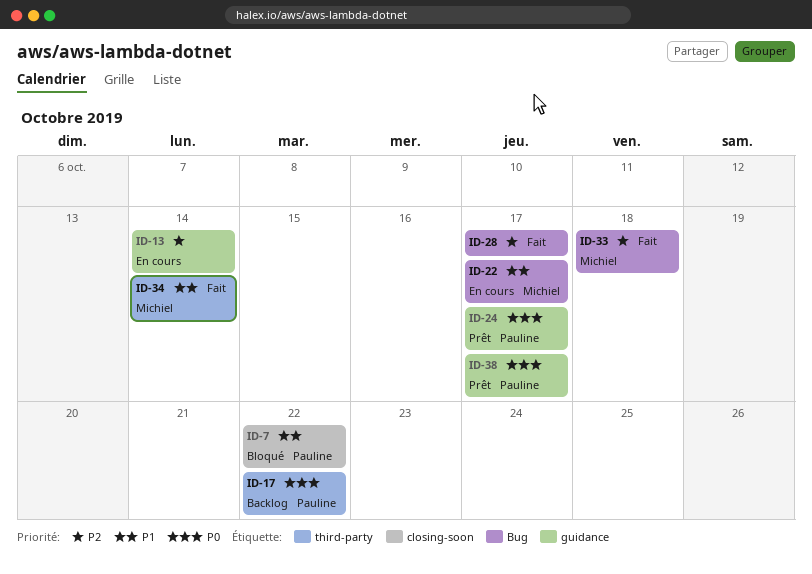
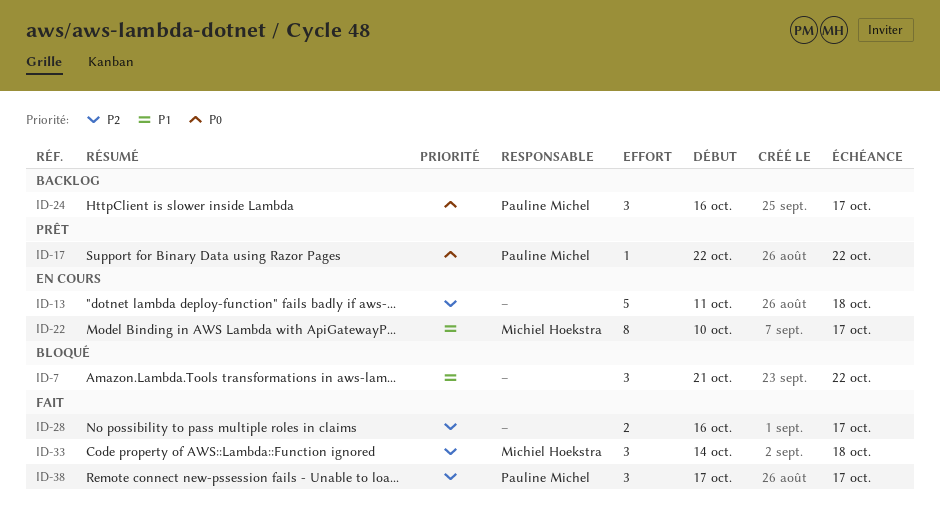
ID-7, owner: Pauline Michel -> none
ID-13, due: Oct 14 -> Oct 18
ID-17, status: Backlog -> Prêt
ID-24, status: Prêt -> Backlog
ID-34: present -> none
ID-38, status: Prêt -> Fait
ID-38, priority: P0 -> P2

